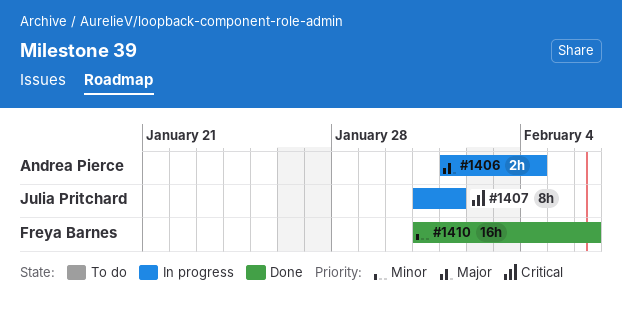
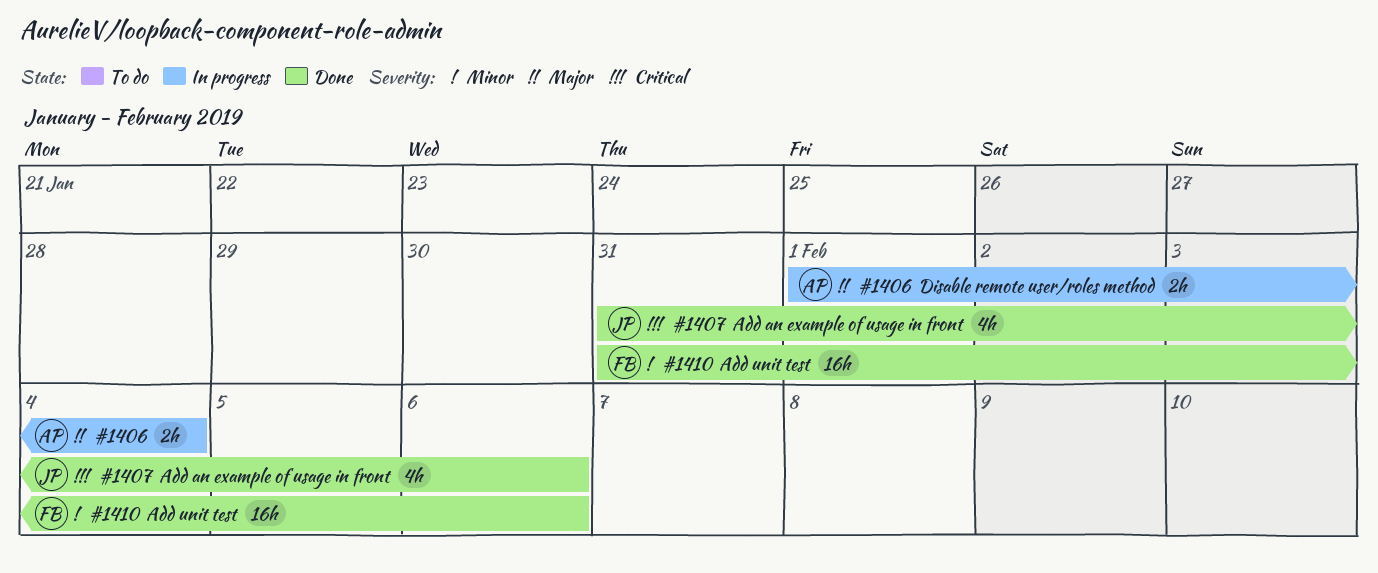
#1407, status: In progress -> Done
#1407, estimate: 8h -> 4h
#1407, due: Feb 1 -> Feb 6

